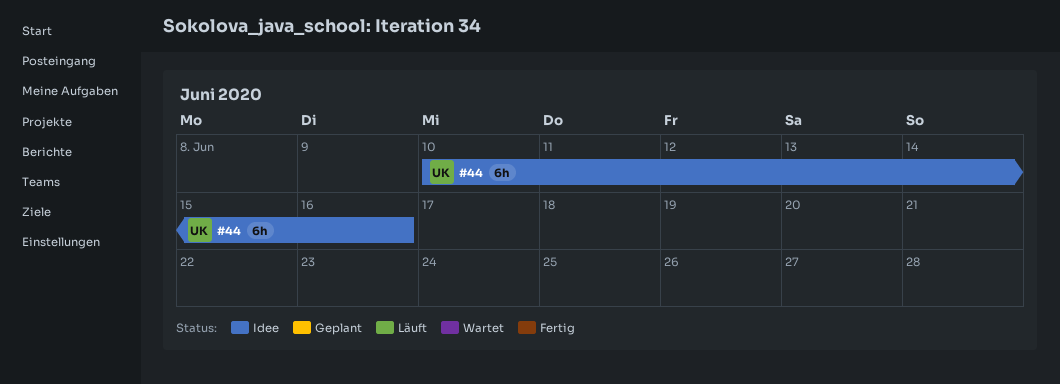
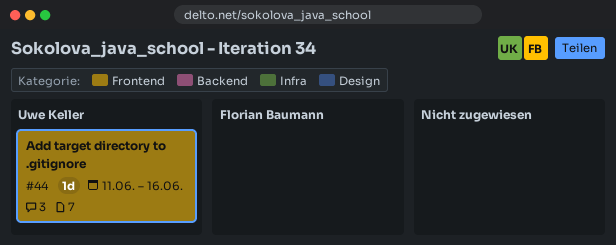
#44, estimate: 6h -> 1d
#44, start: Jun 10 -> Jun 11

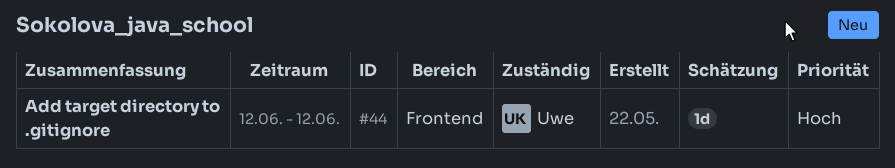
#44, start: Jun 11 -> Jun 12
#44, due: Jun 16 -> Jun 12

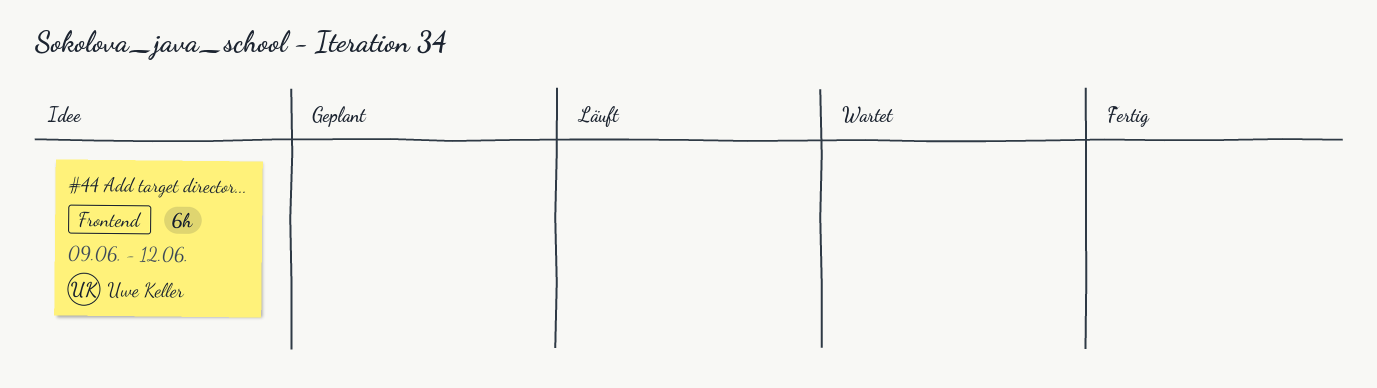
#44, estimate: 1d -> 6h
#44, start: Jun 12 -> Jun 9

